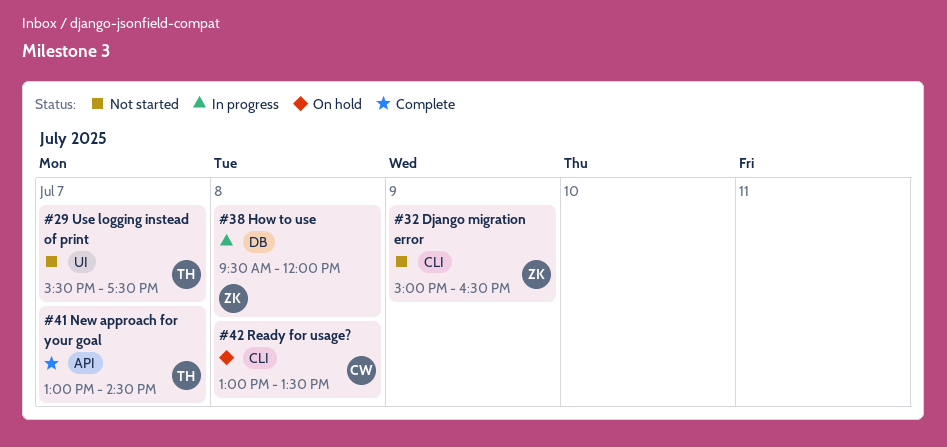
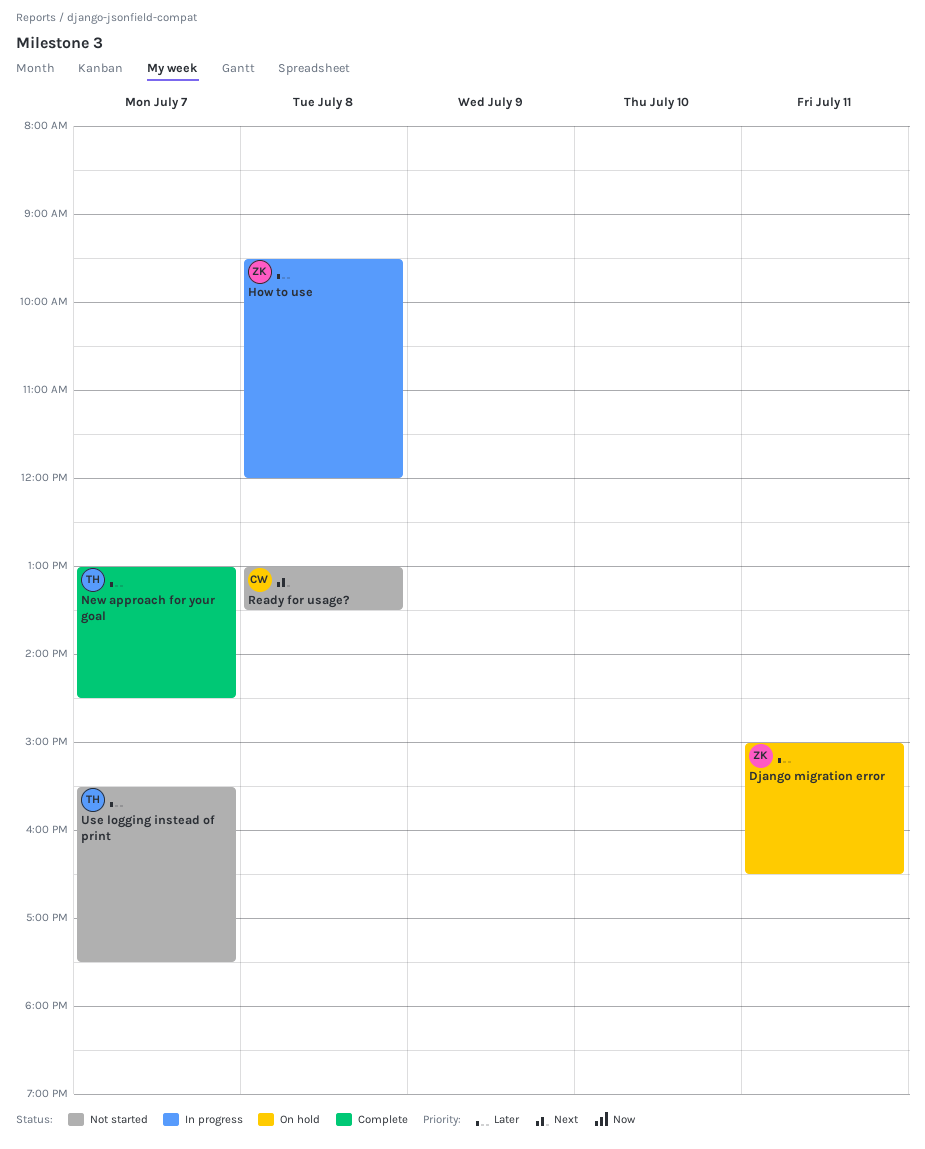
Django migration error, status: Not started -> On hold
Django migration error, day: Jul 9 -> Jul 11
Ready for usage?, status: On hold -> Not started

